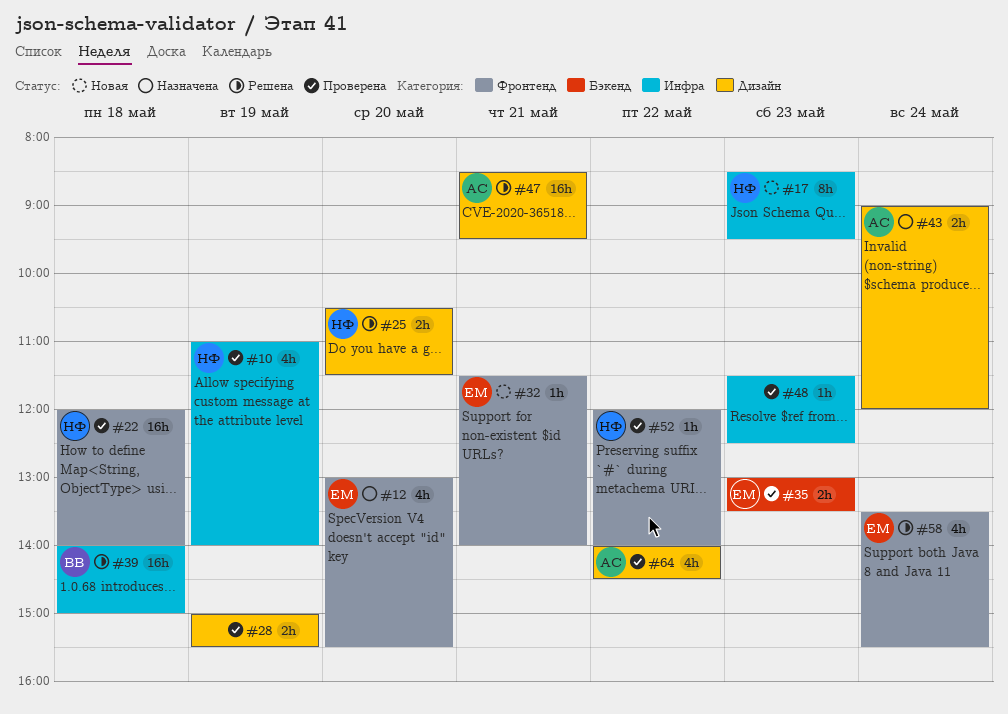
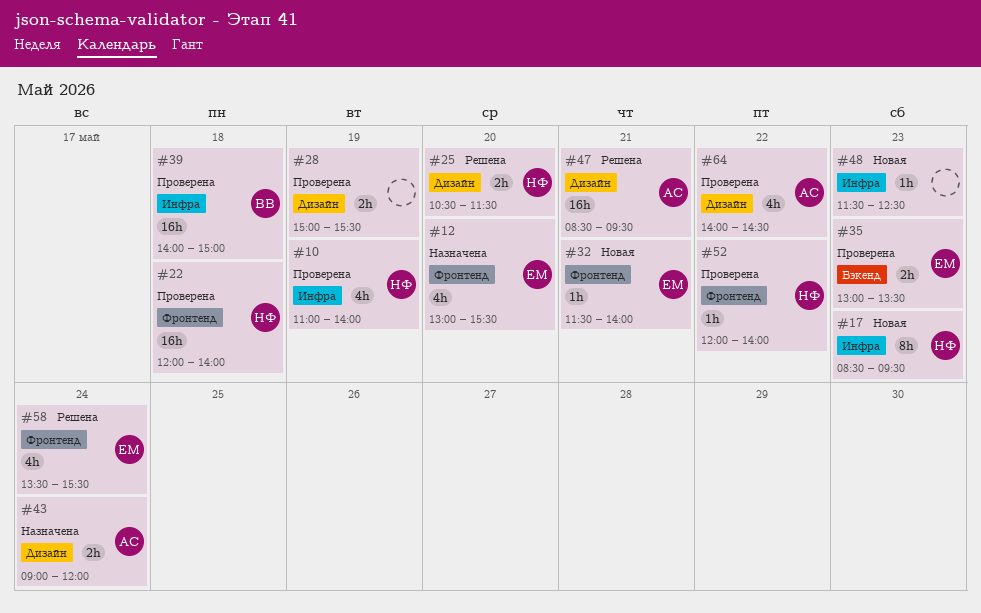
#39, status: Решена -> Проверена
#48, status: Проверена -> Новая

